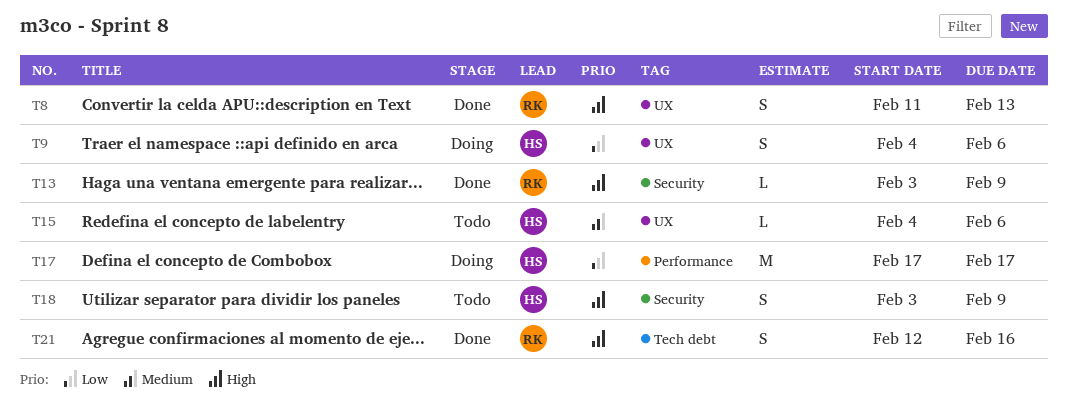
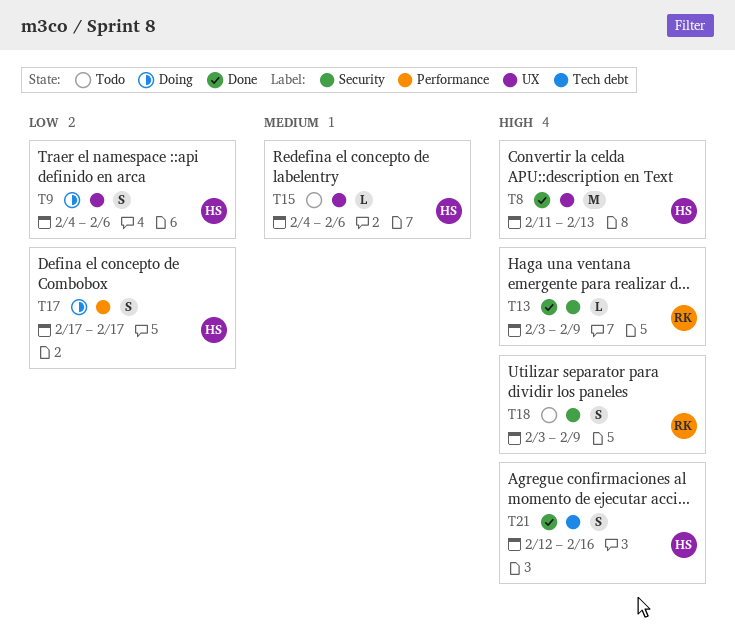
T8, owner: RK -> HS
T8, estimate: S -> M
T17, estimate: M -> S
T18, owner: HS -> RK
T21, owner: RK -> HS

